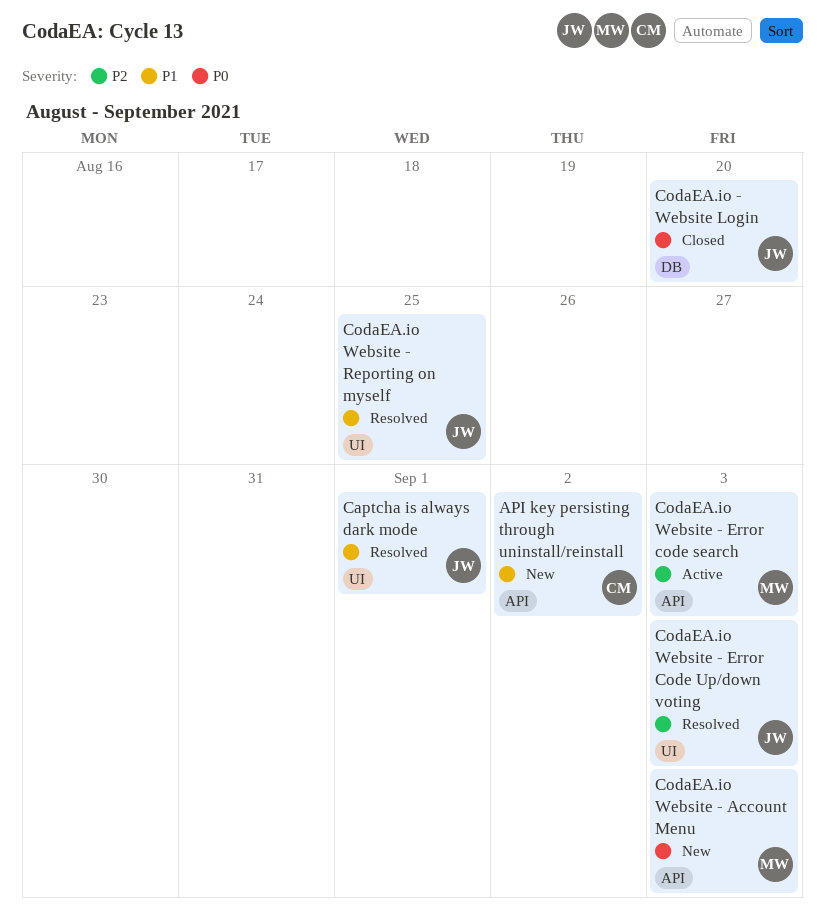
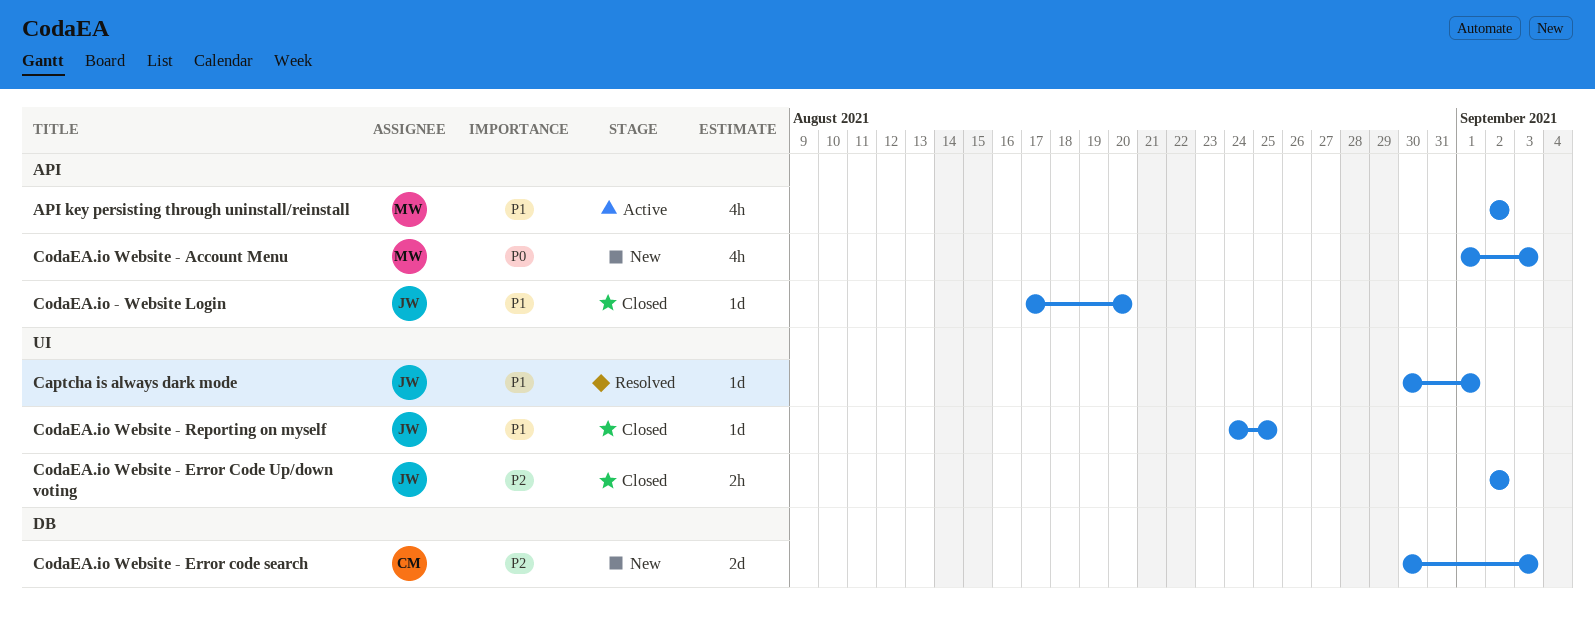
API key persisting through uninstall/reinstall, status: New -> Active
API key persisting through uninstall/reinstall, owner: CM -> MW
CodaEA.io - Website Login, priority: P0 -> P1
CodaEA.io - Website Login, label: DB -> API
CodaEA.io Website - Error code search, status: Active -> New
CodaEA.io Website - Error code search, owner: MW -> CM
CodaEA.io Website - Error code search, label: API -> DB
CodaEA.io Website - Error Code Up/down voting, status: Resolved -> Closed
CodaEA.io Website - Error Code Up/down voting, due: Sep 3 -> Sep 2
CodaEA.io Website - Reporting on myself, status: Resolved -> Closed

